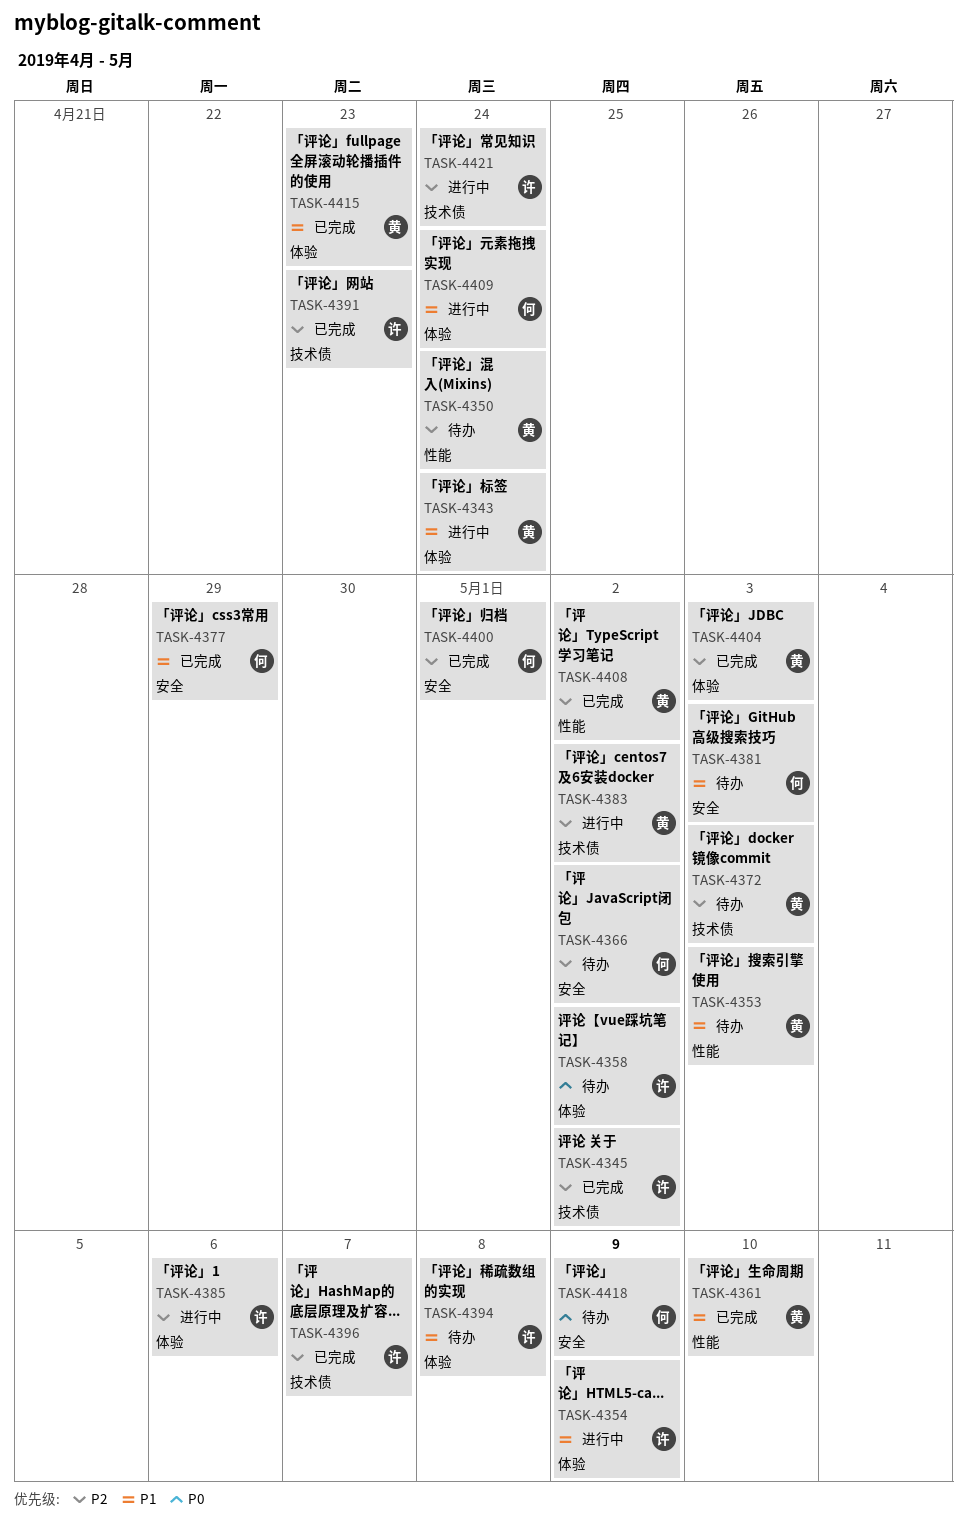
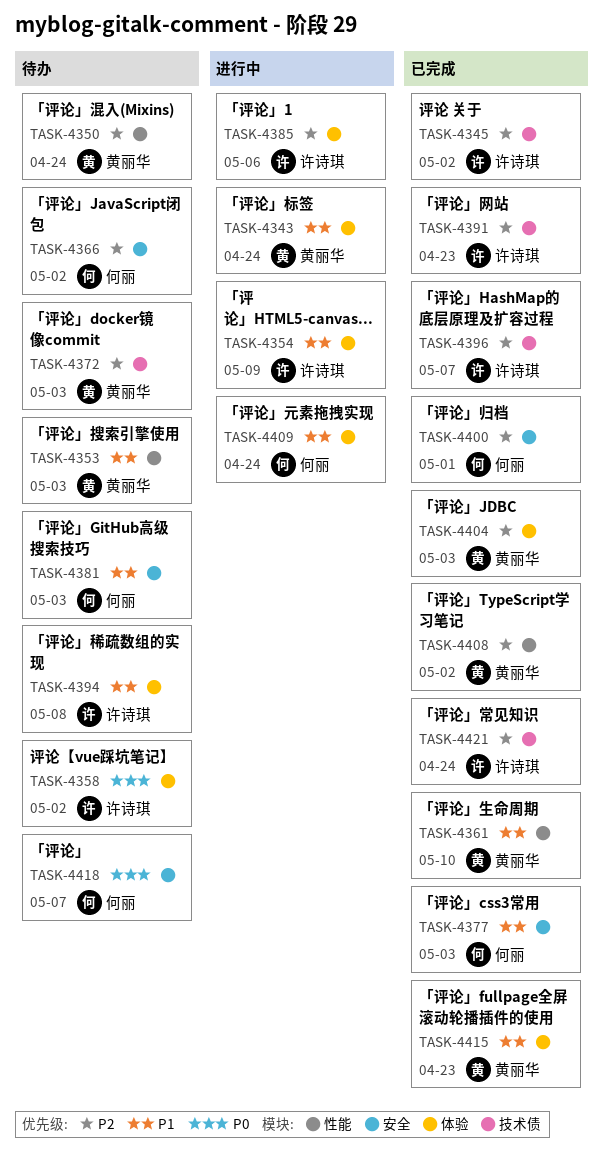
TASK-4377, due: Apr 29 -> May 3
TASK-4383: present -> none
TASK-4418, due: May 9 -> May 7
TASK-4421, status: 进行中 -> 已完成

